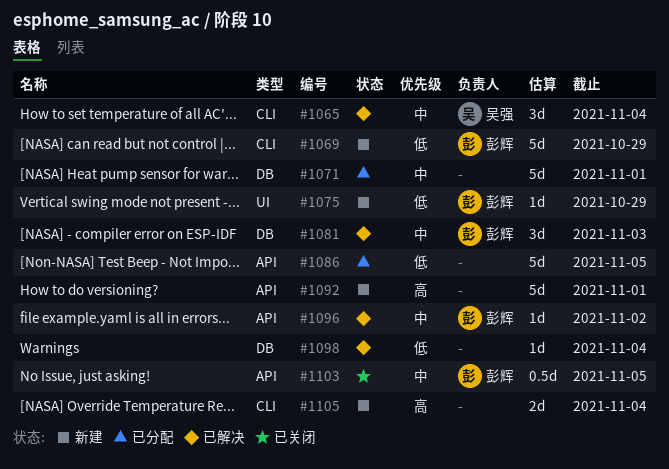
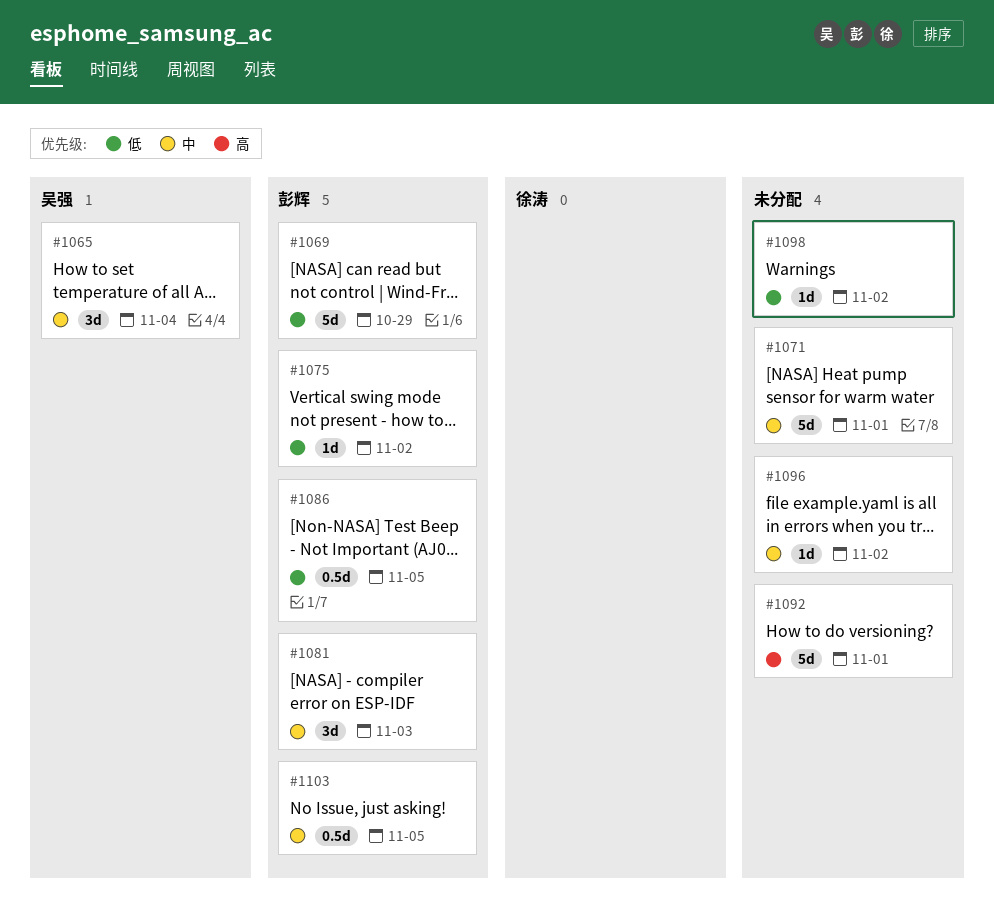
#1075, due: Oct 29 -> Nov 2
#1086, owner: none -> 彭辉
#1086, estimate: 5d -> 0.5d
#1096, owner: 彭辉 -> none
#1098, due: Nov 4 -> Nov 2
#1105: present -> none

